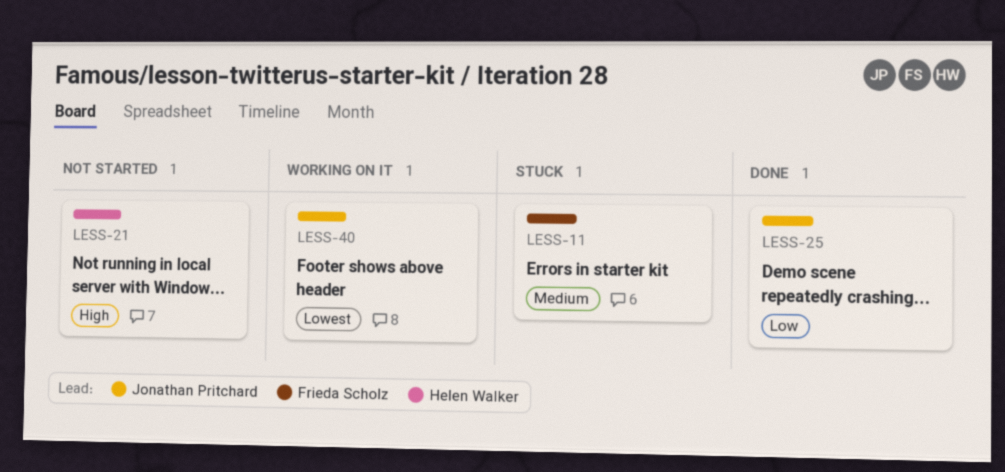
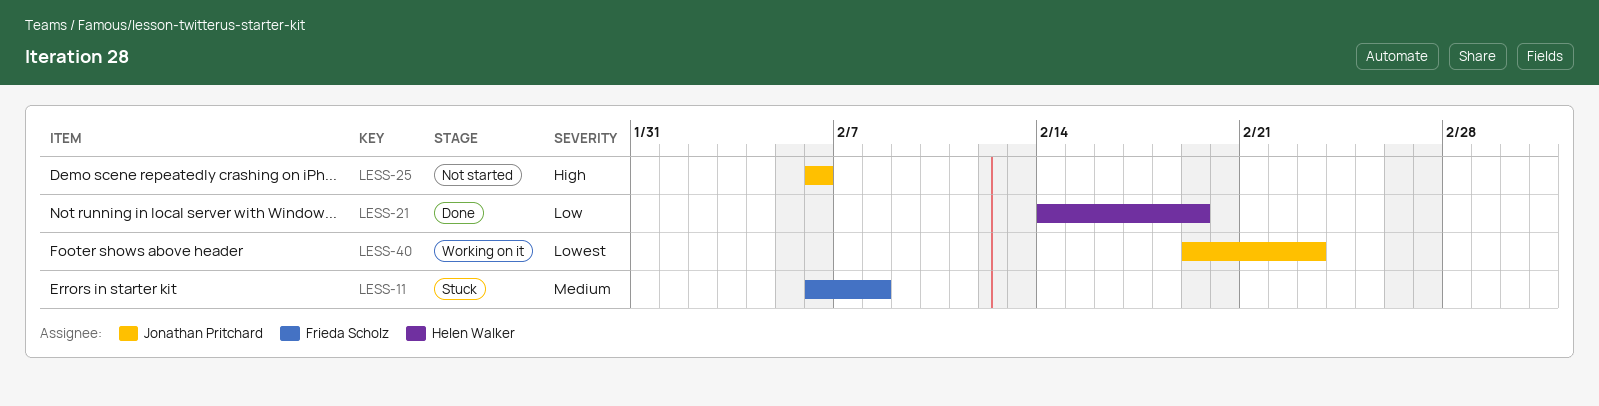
LESS-21, status: Not started -> Done
LESS-21, priority: High -> Low
LESS-25, status: Done -> Not started
LESS-25, priority: Low -> High

